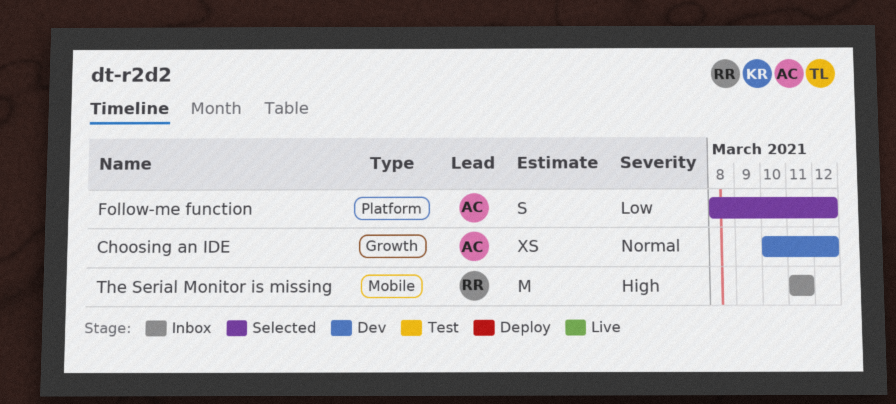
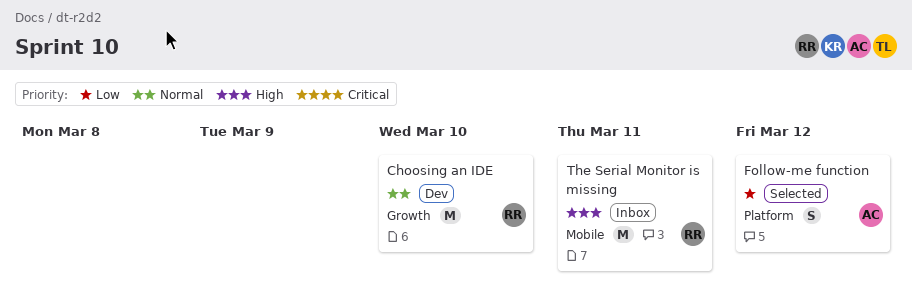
Choosing an IDE, owner: AC -> RR
Choosing an IDE, estimate: XS -> M
Choosing an IDE, due: Mar 12 -> Mar 10

